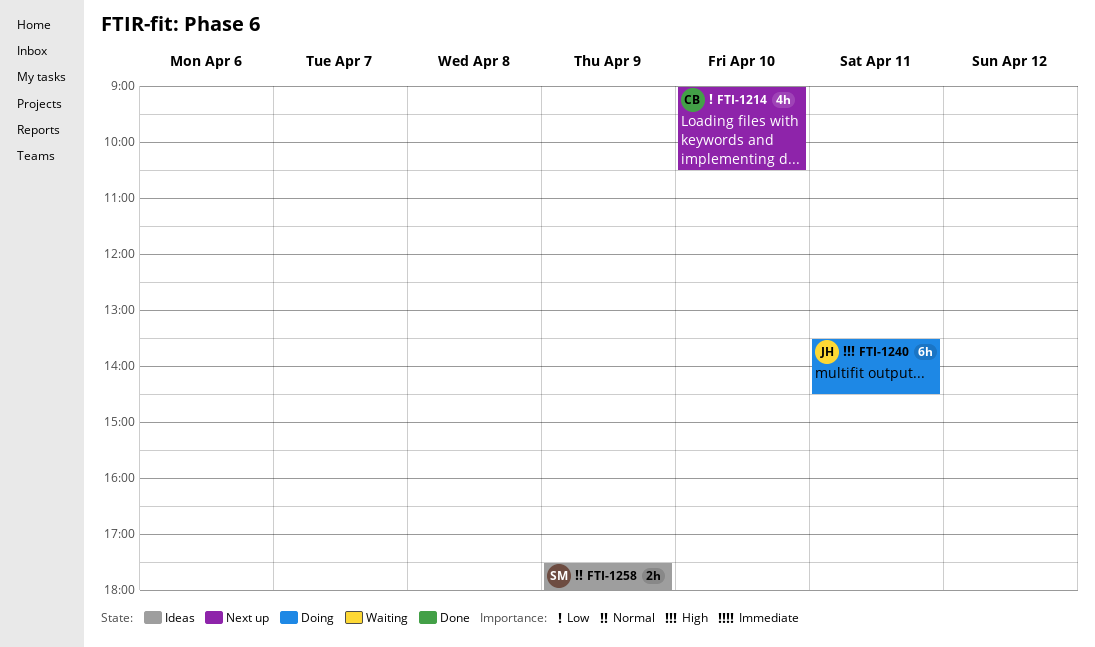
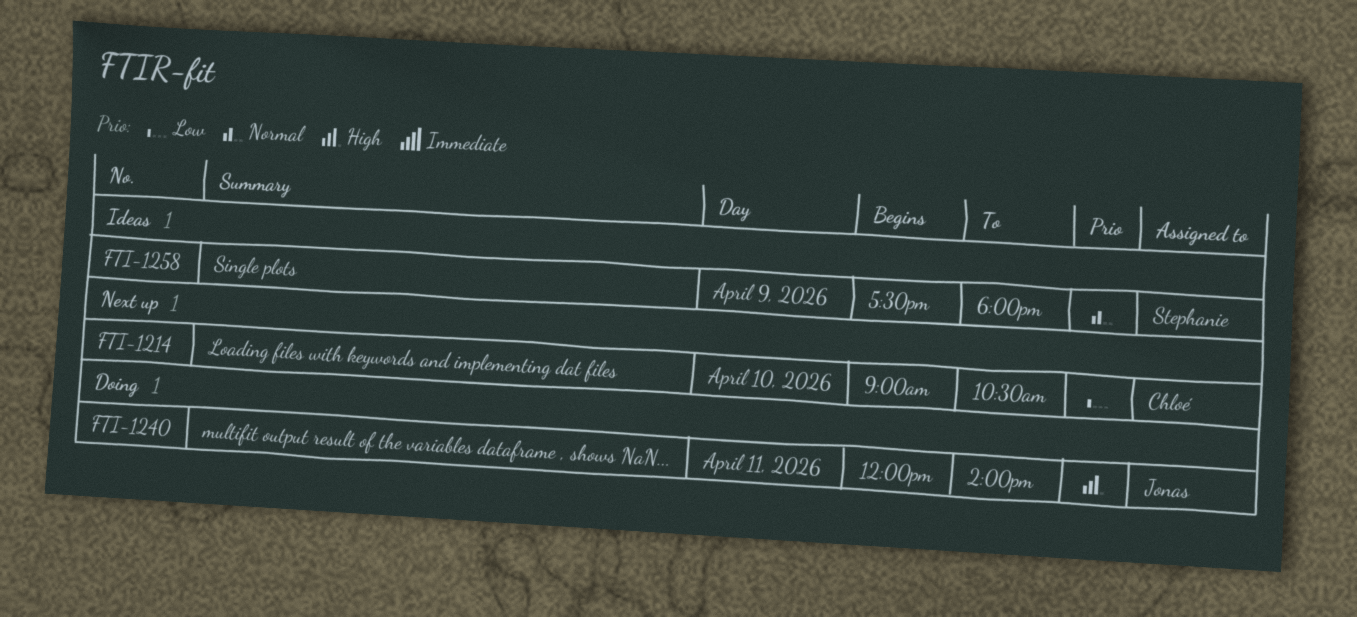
FTI-1240, begins: 13:30 -> 12:00
FTI-1240, ends: 14:30 -> 14:00

